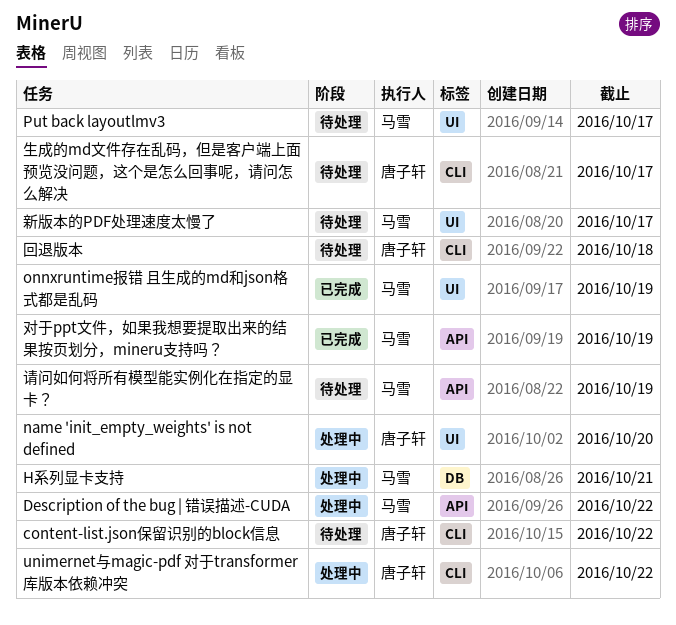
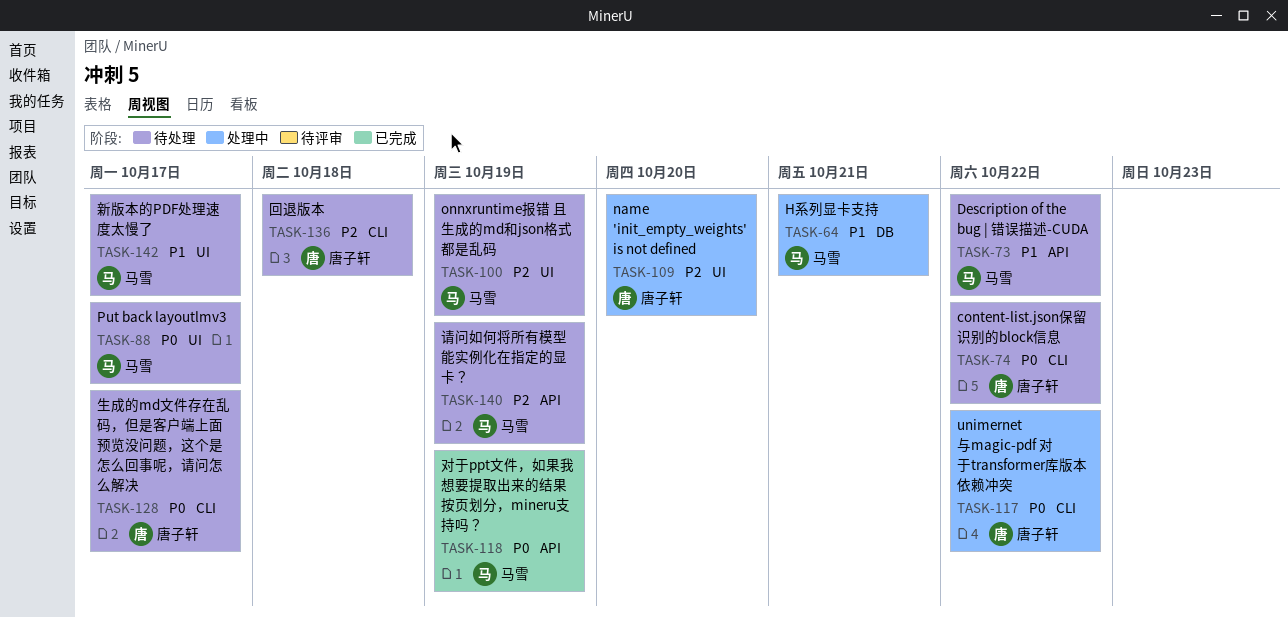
Description of the bug | 错误描述-CUDA, status: 处理中 -> 待处理
onnxruntime报错 且生成的md和json格式都是乱码, status: 已完成 -> 待处理

